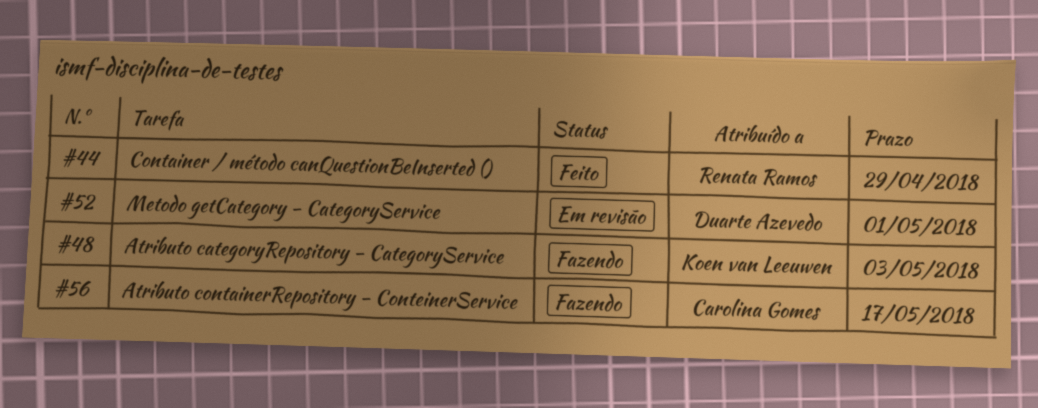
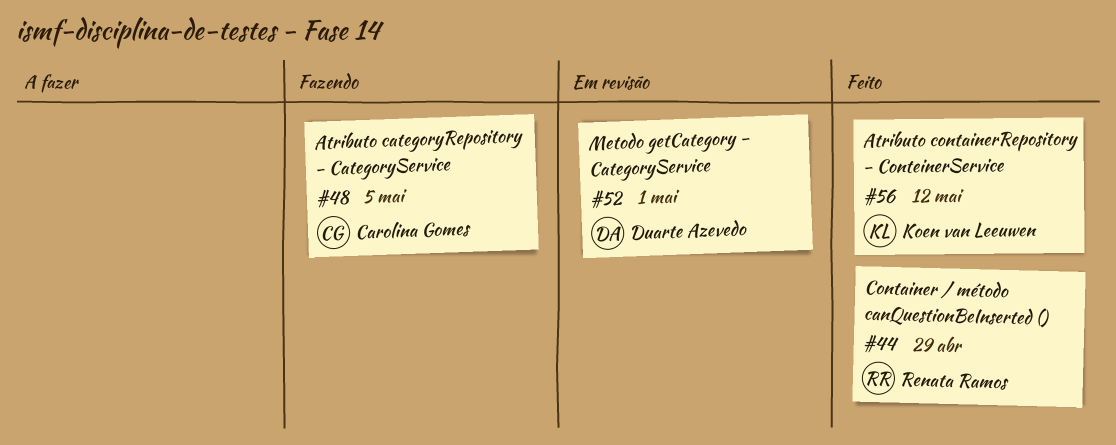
#48, owner: Koen van Leeuwen -> Carolina Gomes
#48, due: May 3 -> May 5
#56, status: Fazendo -> Feito
#56, owner: Carolina Gomes -> Koen van Leeuwen
#56, due: May 17 -> May 12

